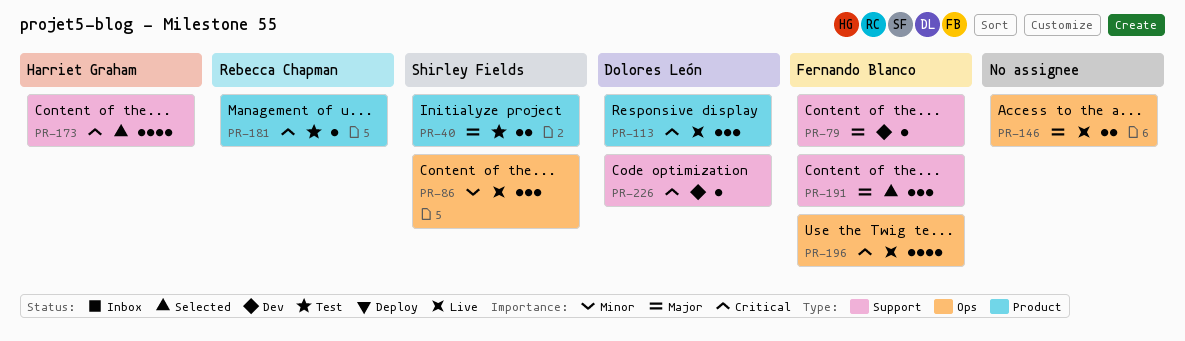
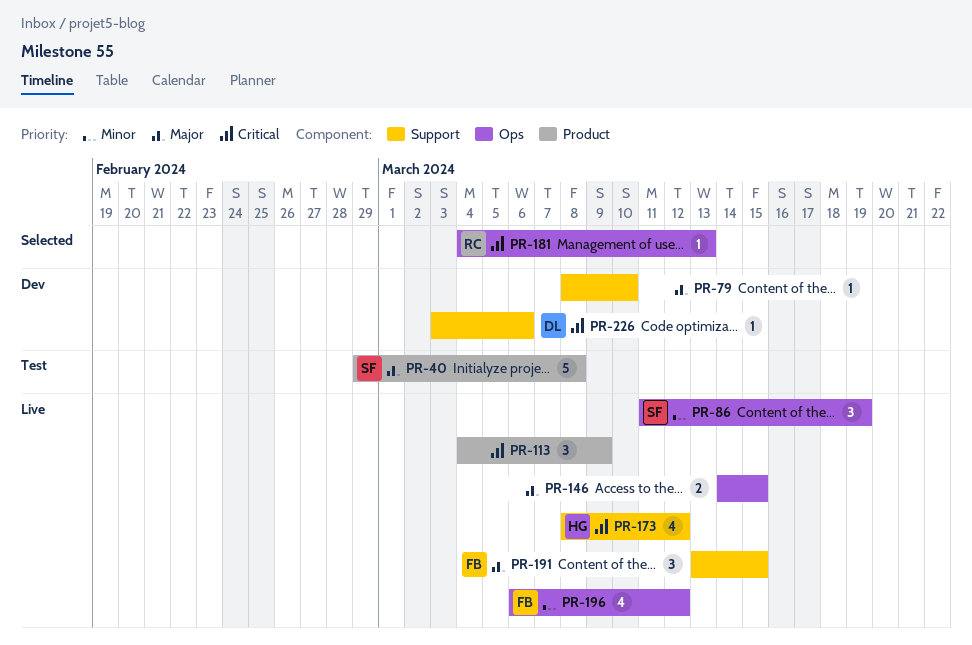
PR-40, estimate: 2 -> 5
PR-79, owner: Fernando Blanco -> none
PR-113, owner: Dolores León -> none
PR-173, status: Selected -> Live
PR-181, status: Test -> Selected
PR-181, label: Product -> Ops
PR-191, status: Selected -> Live
PR-196, priority: Critical -> Minor

